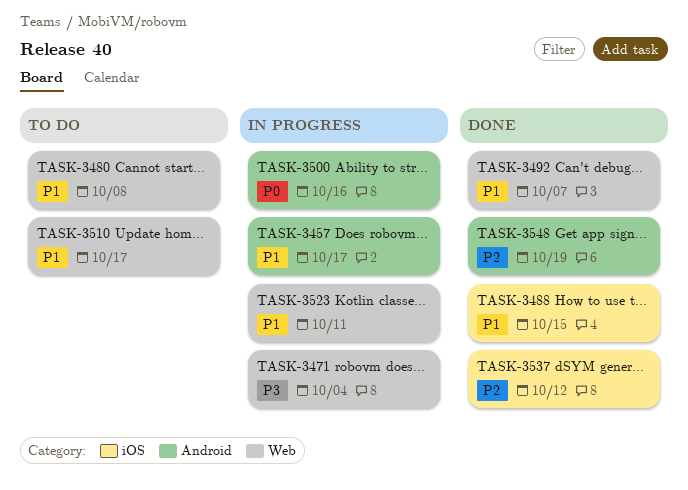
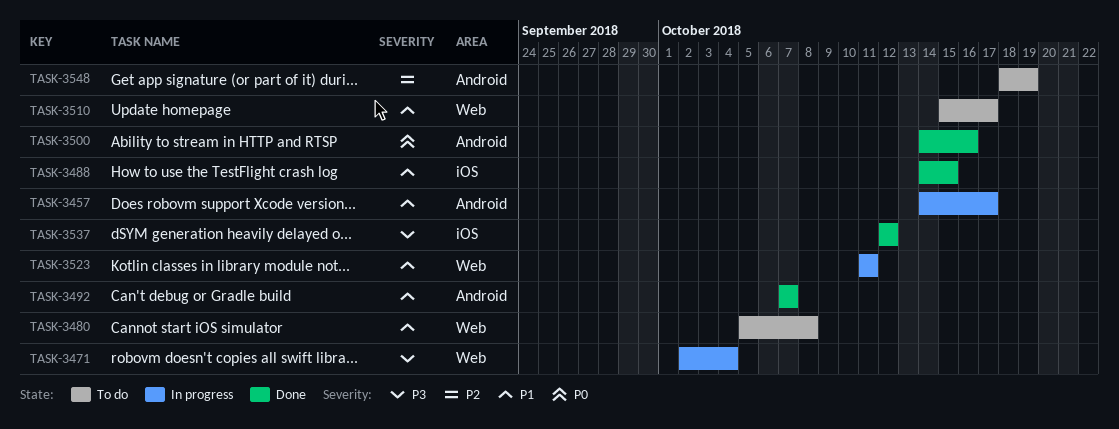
TASK-3492, label: Web -> Android
TASK-3500, status: In progress -> Done
TASK-3537, priority: P2 -> P3
TASK-3548, status: Done -> To do

